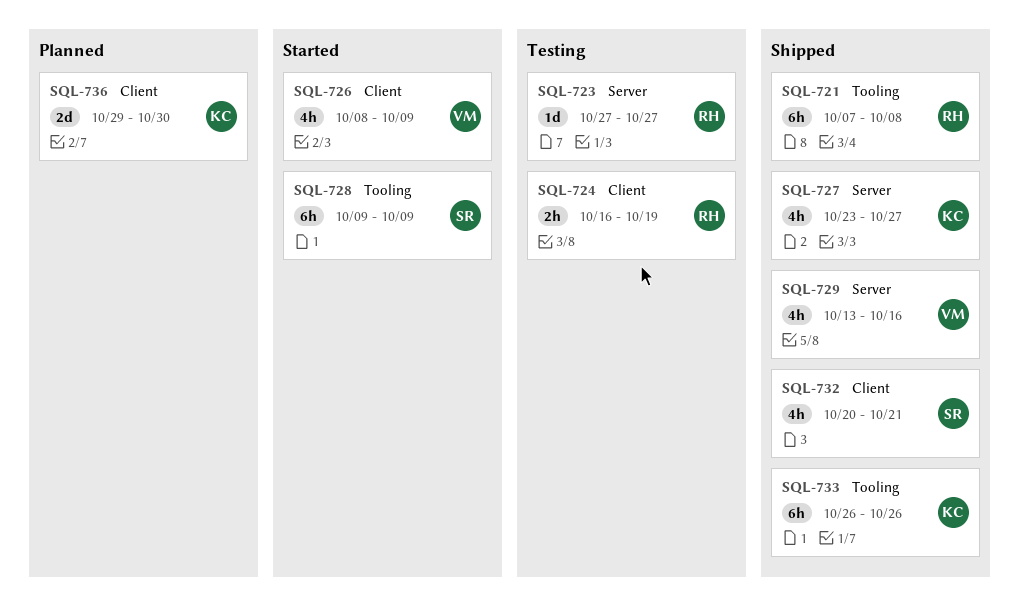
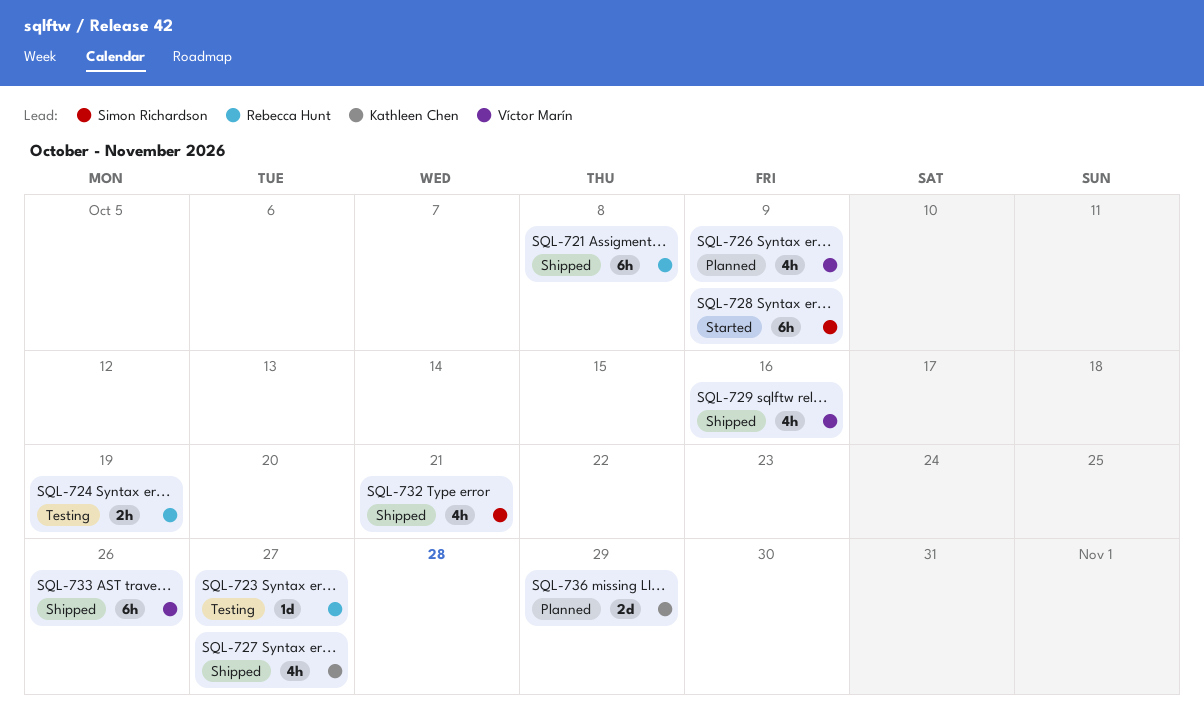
SQL-726, status: Started -> Planned
SQL-733, owner: Kathleen Chen -> Víctor Marín
SQL-736, due: Oct 30 -> Oct 29

